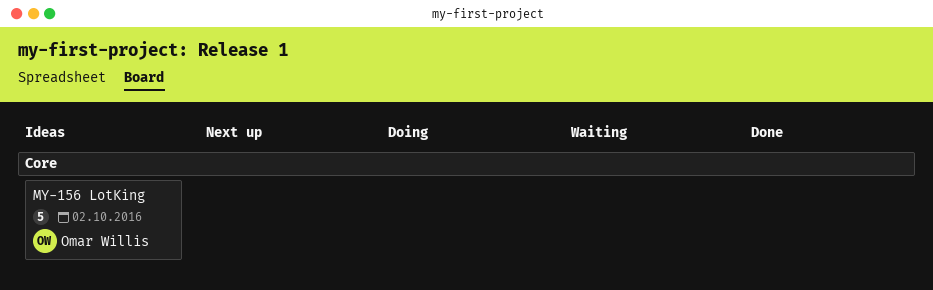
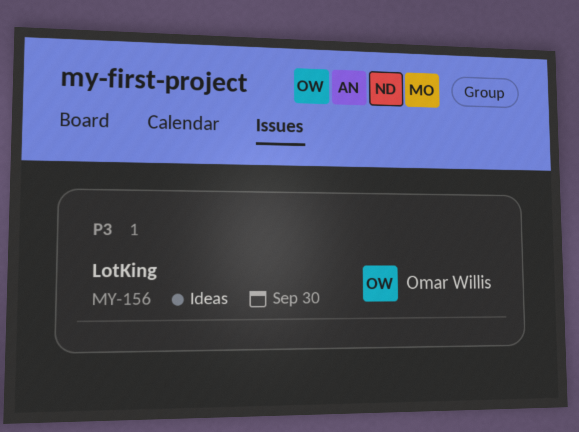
MY-156, due: Oct 2 -> Sep 30

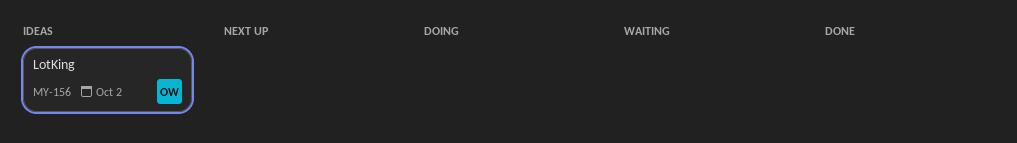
MY-156, due: Sep 30 -> Oct 2

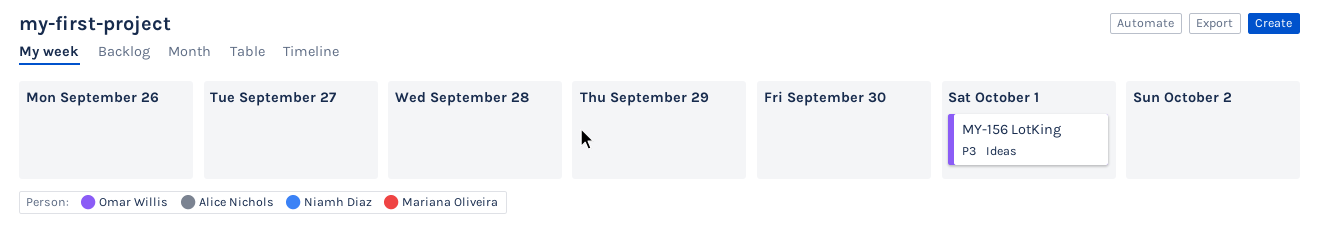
MY-156, due: Oct 2 -> Oct 1

